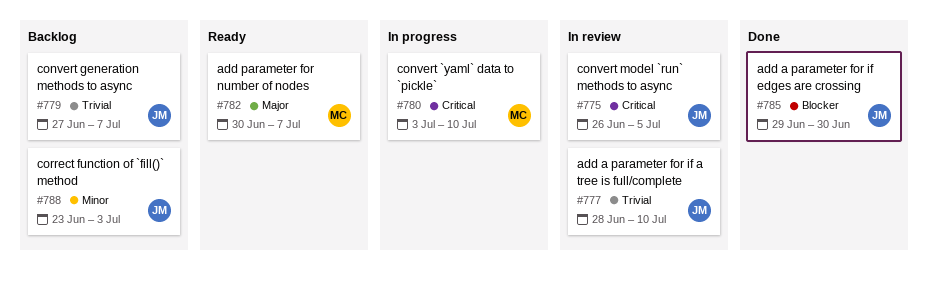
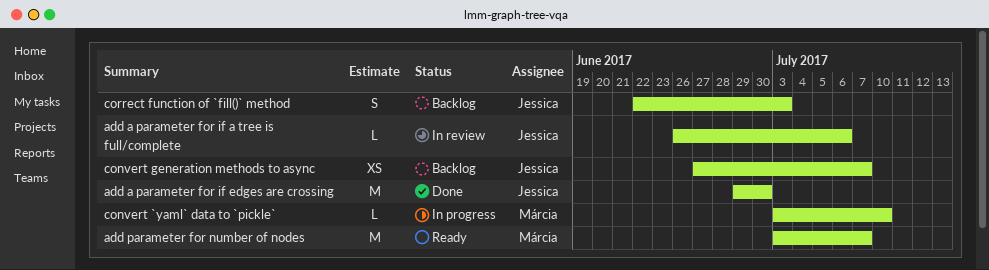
add a parameter for if a tree is full/complete, start: Jun 28 -> Jun 26
add a parameter for if a tree is full/complete, due: Jul 10 -> Jul 6
add parameter for number of nodes, start: Jun 30 -> Jul 3
convert model `run` methods to async: present -> none
correct function of `fill()` method, start: Jun 23 -> Jun 22

